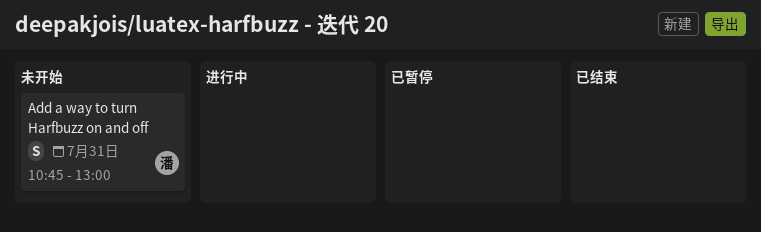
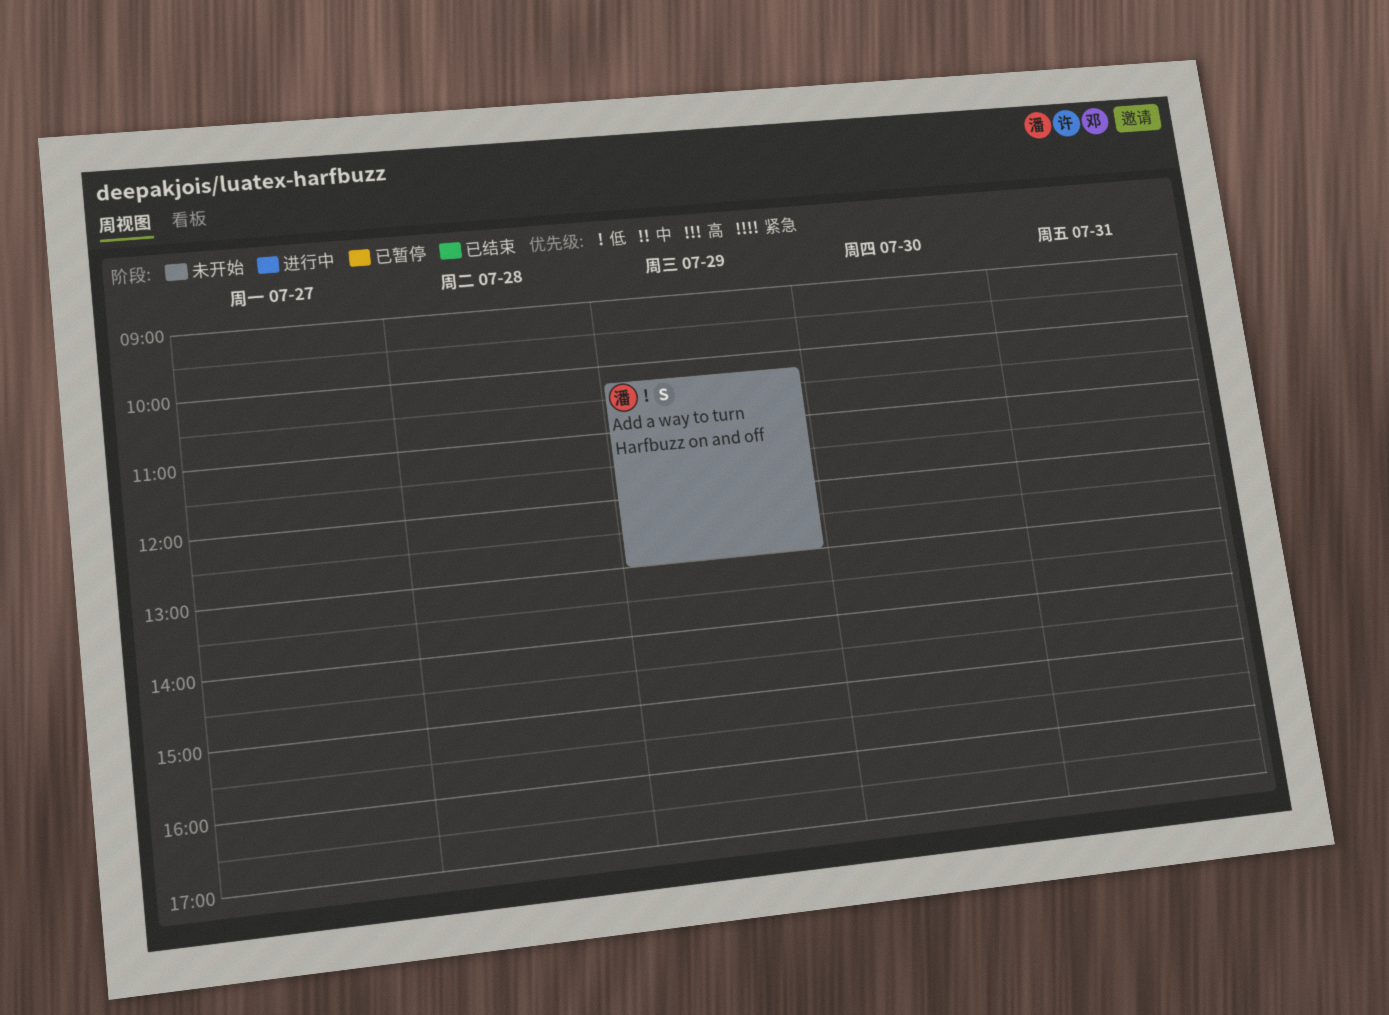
Add a way to turn Harfbuzz on and off, day: Jul 31 -> Jul 29
Add a way to turn Harfbuzz on and off, begins: 10:45 -> 10:15

